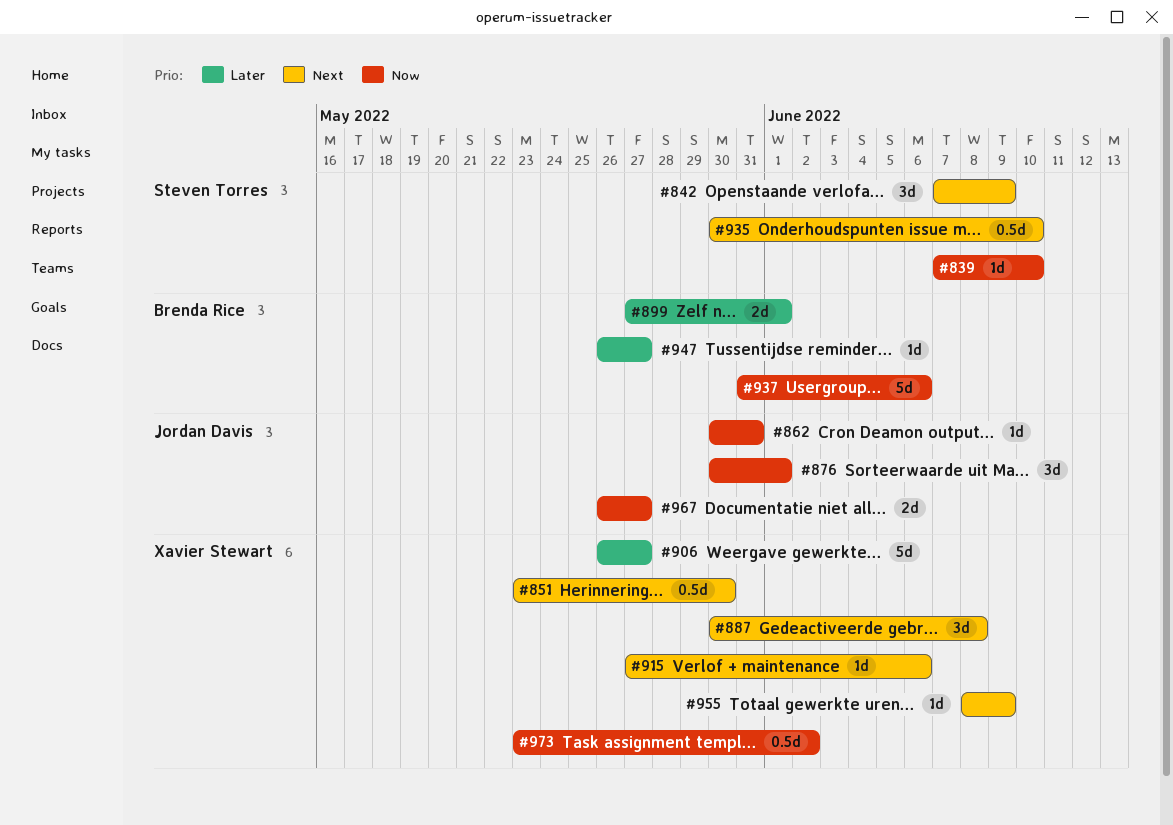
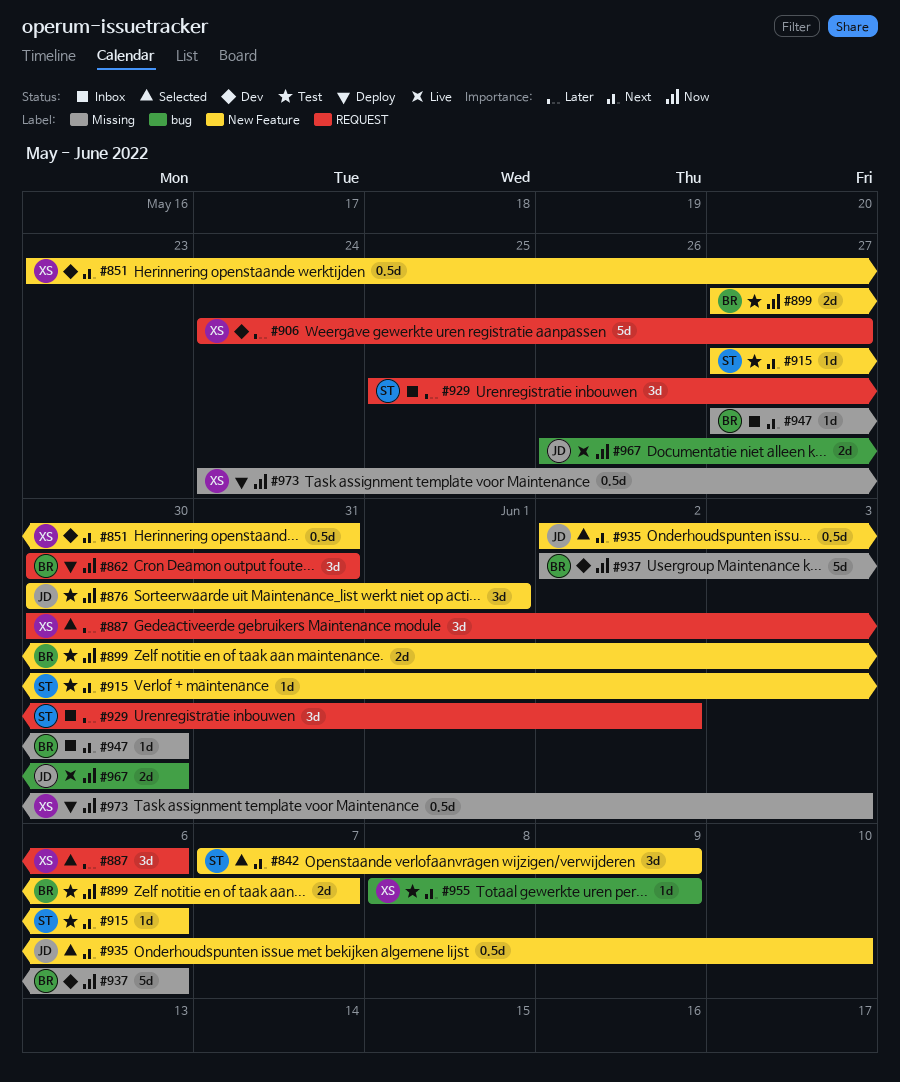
#839: present -> none
#851, due: May 30 -> May 31
#862, owner: Jordan Davis -> Brenda Rice
#862, estimate: 1d -> 3d
#887, priority: Next -> Later
#887, due: Jun 8 -> Jun 6
#899, priority: Later -> Now
#899, due: Jun 1 -> Jun 7
#906, start: May 26 -> May 24
#915, owner: Xavier Stewart -> Steven Torres
#929: none -> present
#935, owner: Steven Torres -> Jordan Davis
#935, start: May 30 -> Jun 2
#937, start: May 31 -> Jun 2
#947, priority: Later -> Next
#947, start: May 26 -> May 27
#947, due: May 27 -> May 30
#967, due: May 27 -> May 30
#973, start: May 23 -> May 24
#973, due: Jun 2 -> Jun 3

